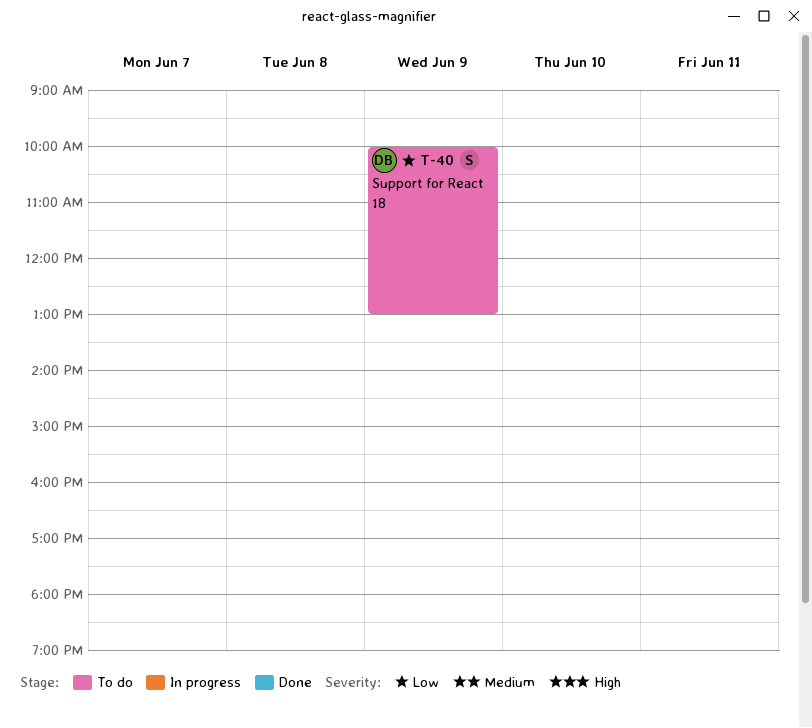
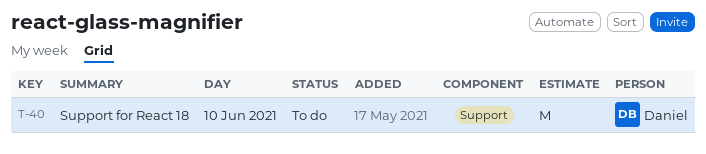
T-40, estimate: S -> M
T-40, day: Jun 9 -> Jun 10

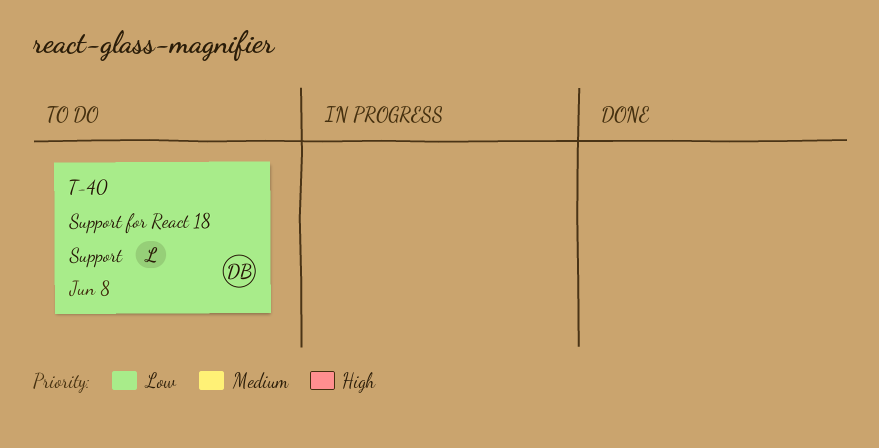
T-40, estimate: M -> L
T-40, day: Jun 10 -> Jun 8

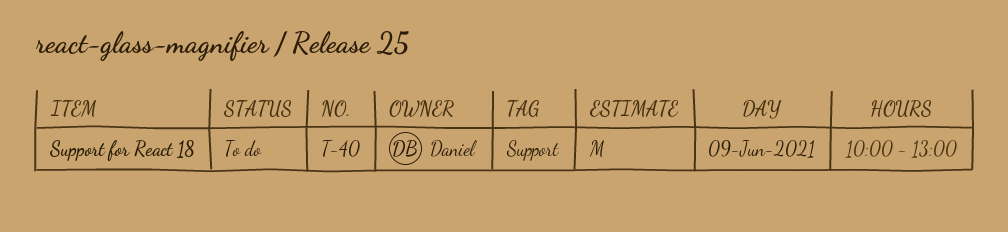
T-40, estimate: L -> M
T-40, day: Jun 8 -> Jun 9

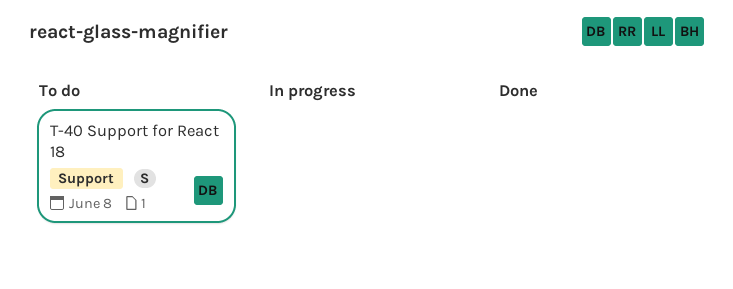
T-40, estimate: M -> S
T-40, day: Jun 9 -> Jun 8

